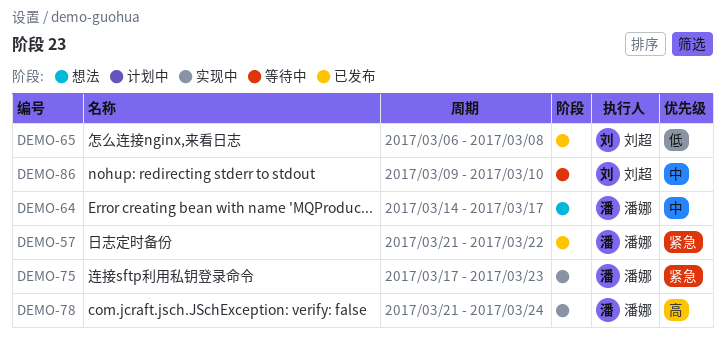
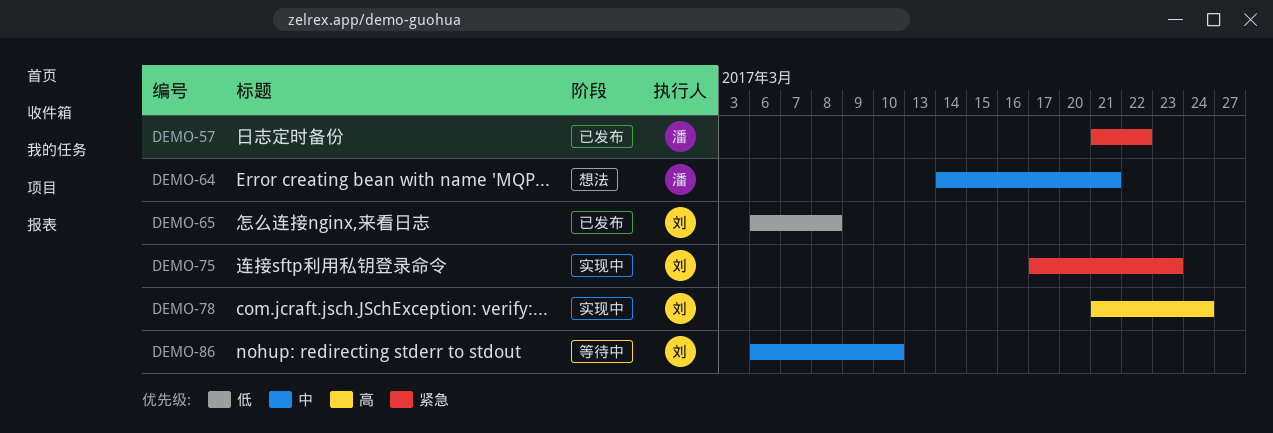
DEMO-64, due: Mar 17 -> Mar 21
DEMO-75, owner: 潘娜 -> 刘超
DEMO-78, owner: 潘娜 -> 刘超
DEMO-86, start: Mar 9 -> Mar 6

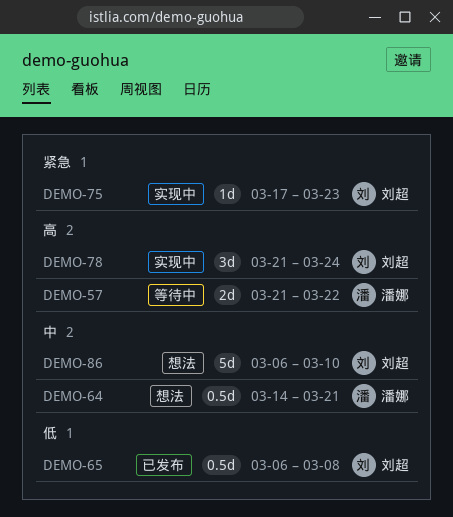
DEMO-57, status: 已发布 -> 等待中
DEMO-57, priority: 紧急 -> 高
DEMO-86, status: 等待中 -> 想法

